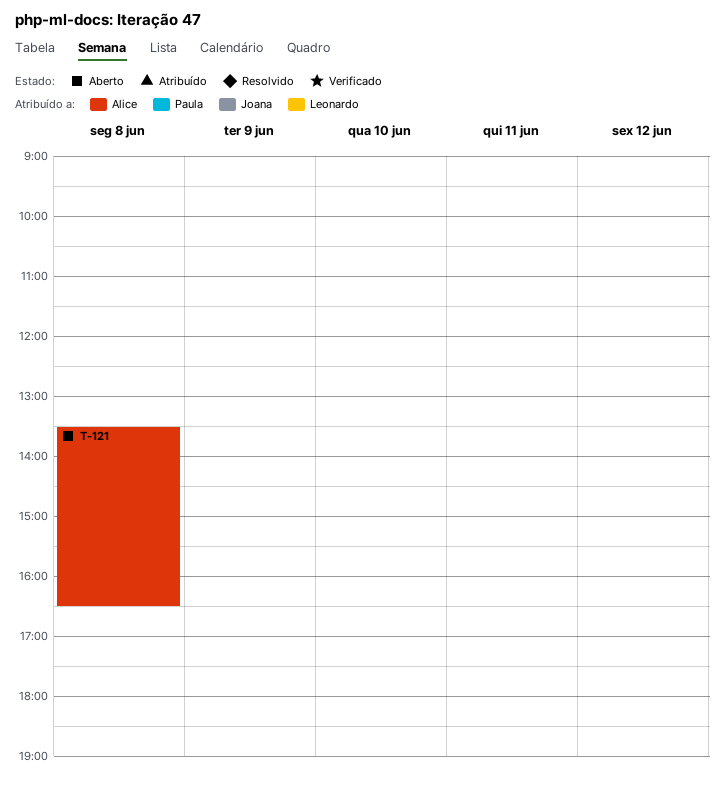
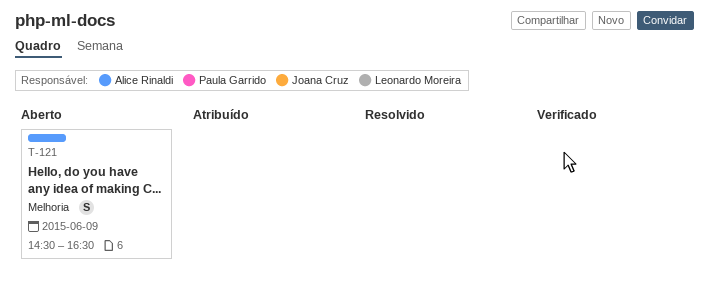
T-121, day: Jun 8 -> Jun 9
T-121, begins: 13:30 -> 14:30

